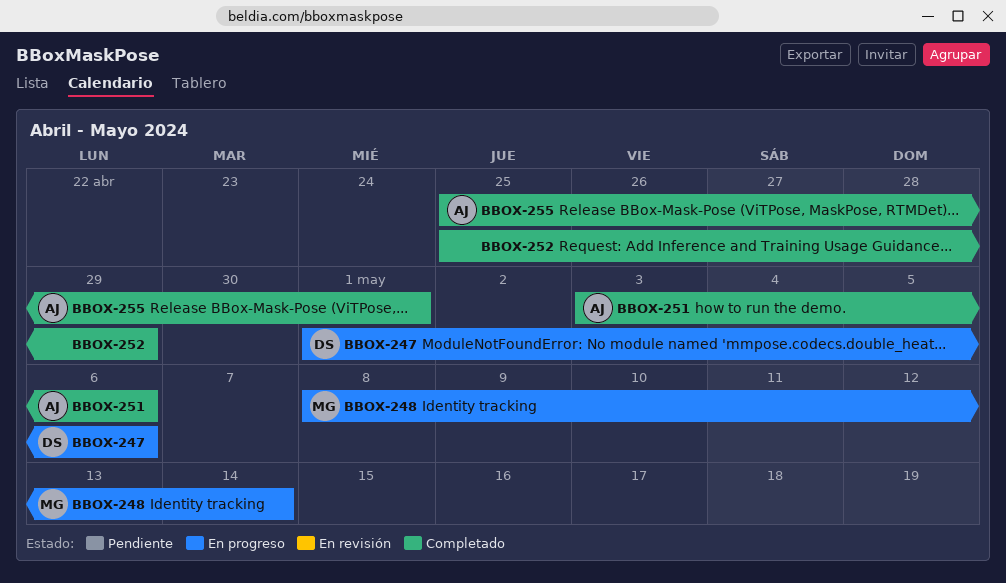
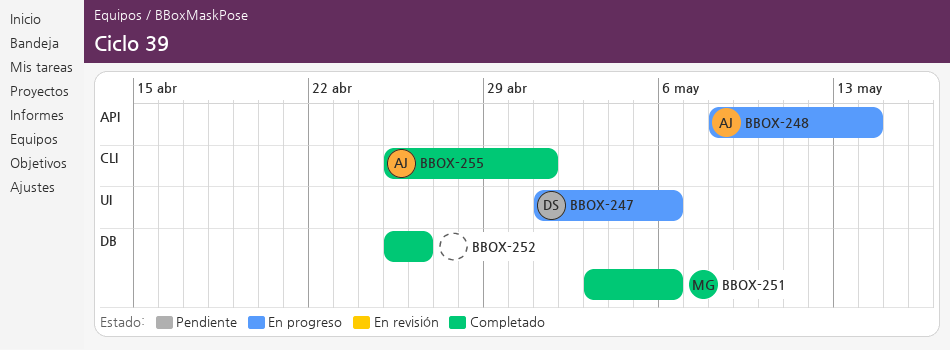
BBOX-248, owner: MG -> AJ
BBOX-251, owner: AJ -> MG
BBOX-252, due: Apr 29 -> Apr 26

